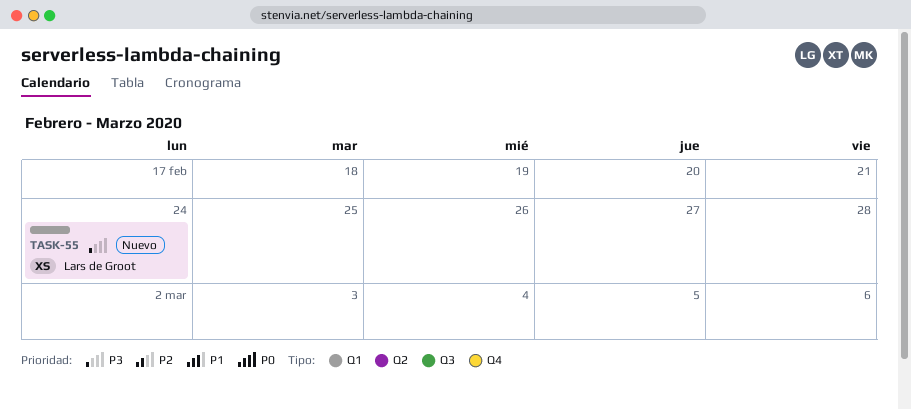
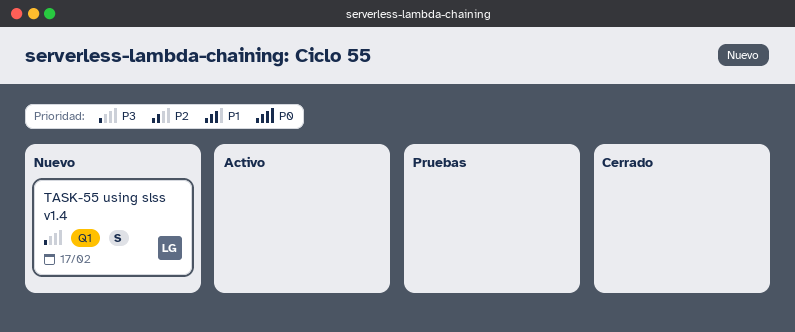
TASK-55, estimate: XS -> S
TASK-55, due: Feb 24 -> Feb 17

